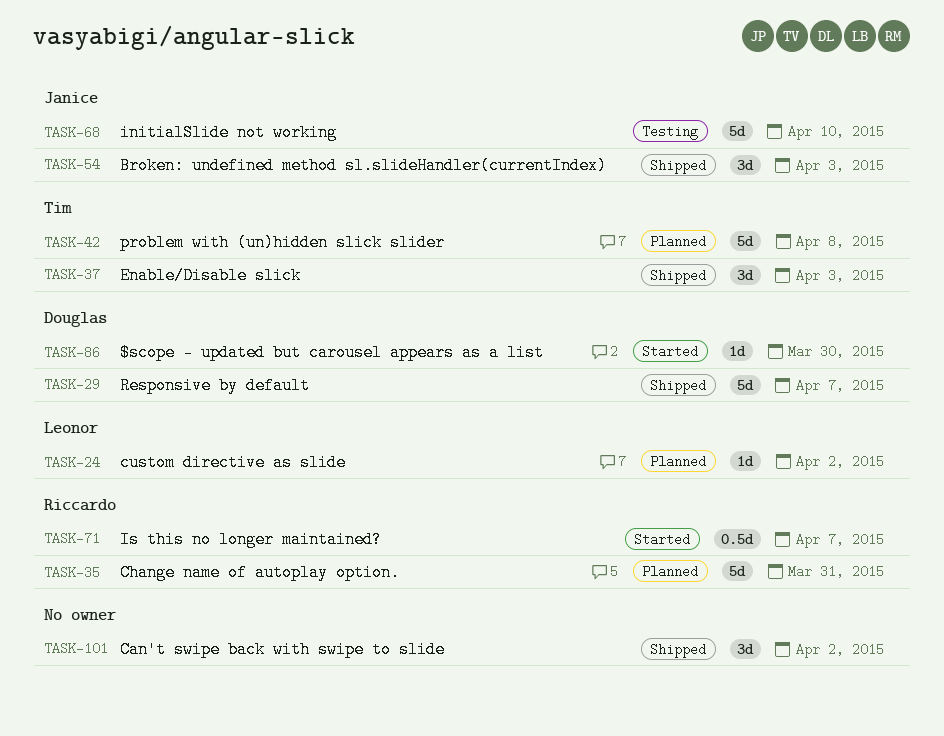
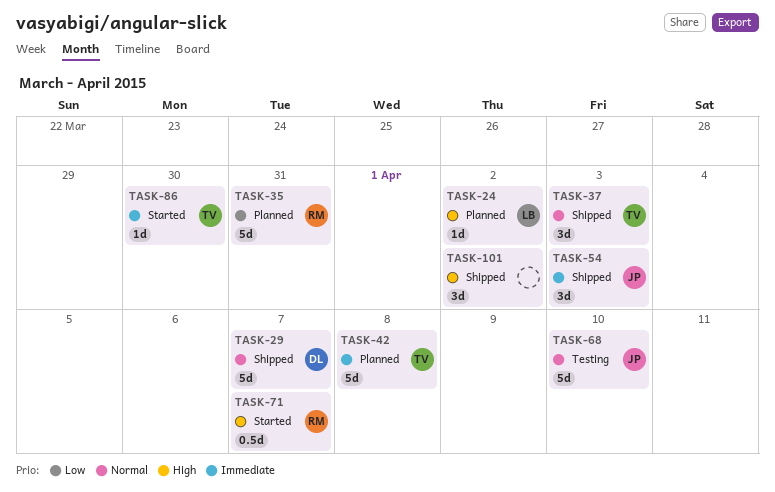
TASK-86, owner: Douglas -> Tim

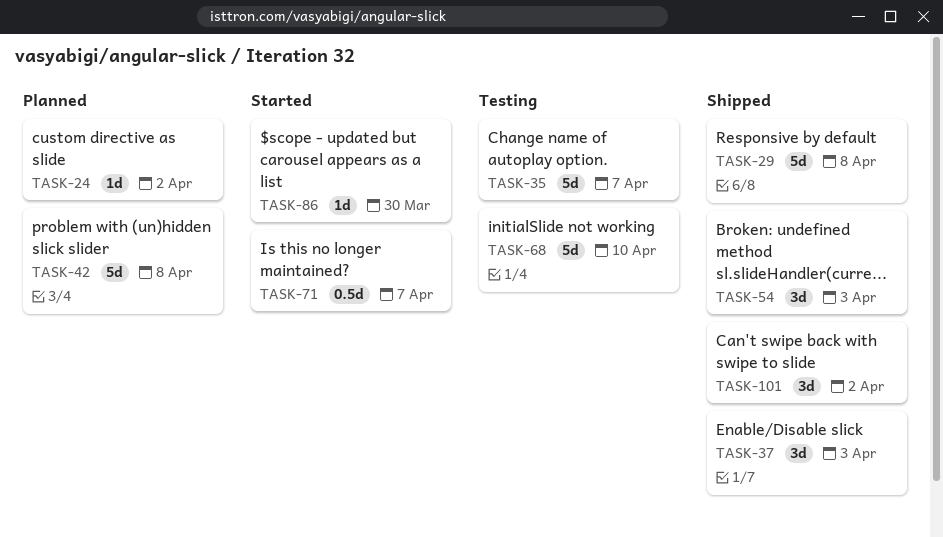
TASK-29, due: Apr 7 -> Apr 8
TASK-35, status: Planned -> Testing
TASK-35, due: Mar 31 -> Apr 7

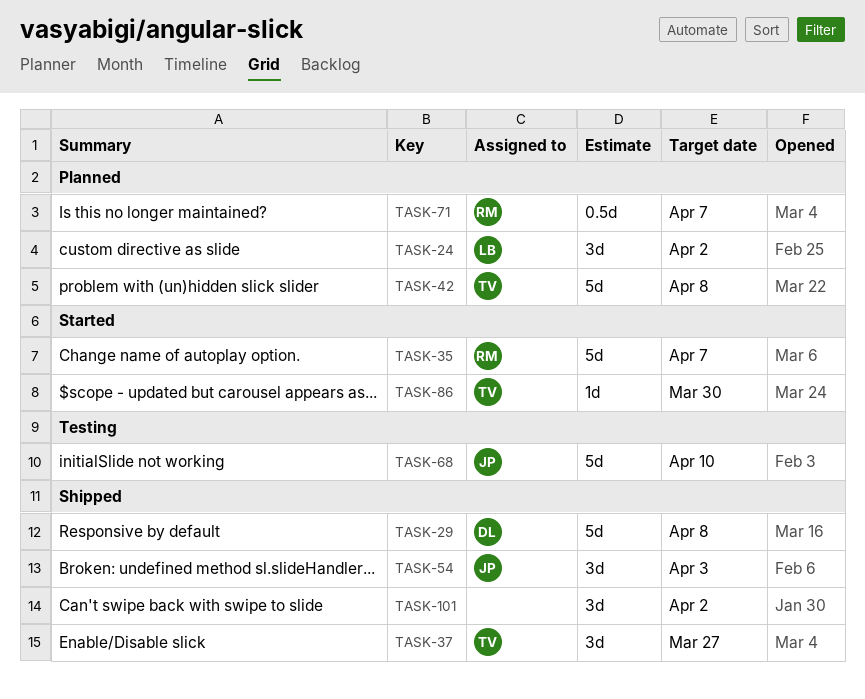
TASK-24, estimate: 1d -> 3d
TASK-35, status: Testing -> Started
TASK-37, due: Apr 3 -> Mar 27
TASK-71, status: Started -> Planned

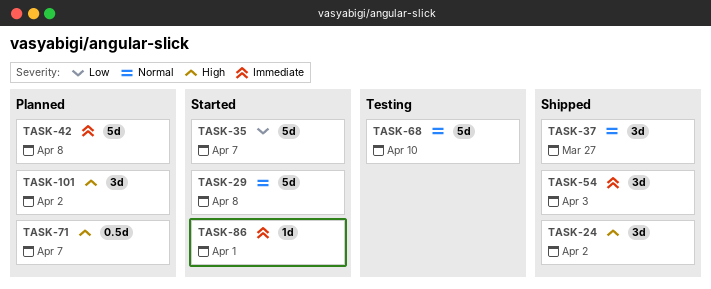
TASK-24, status: Planned -> Shipped
TASK-29, status: Shipped -> Started
TASK-86, due: Mar 30 -> Apr 1
TASK-101, status: Shipped -> Planned

